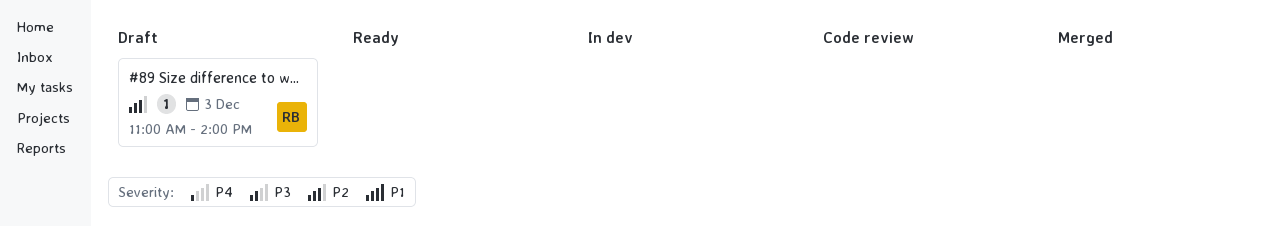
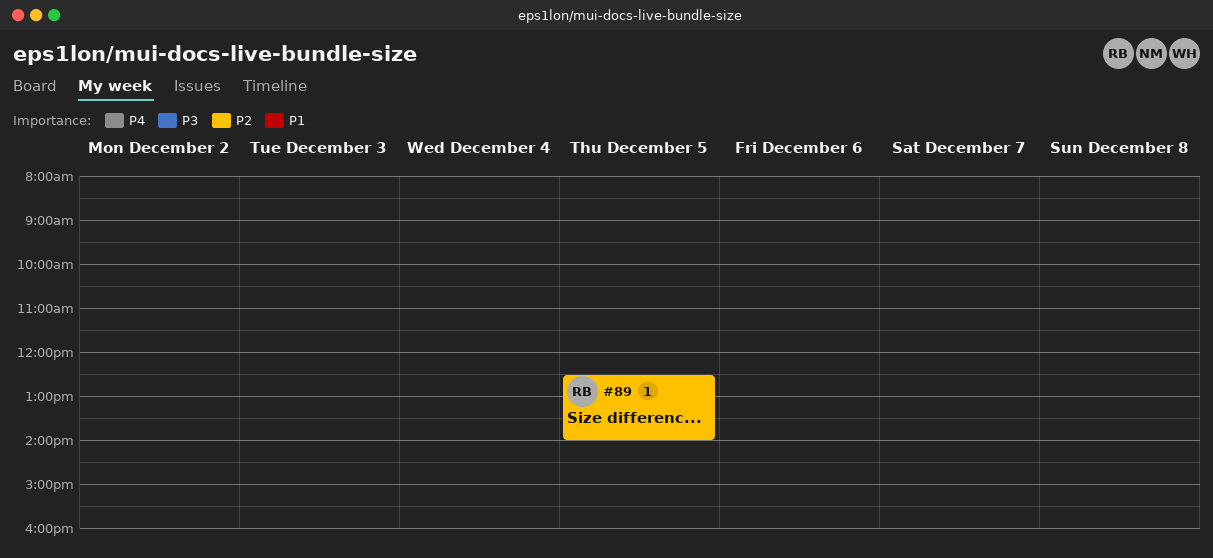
#89, day: Dec 3 -> Dec 5
#89, begins: 11:00 -> 12:30

